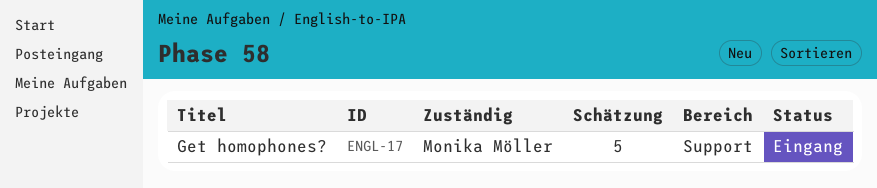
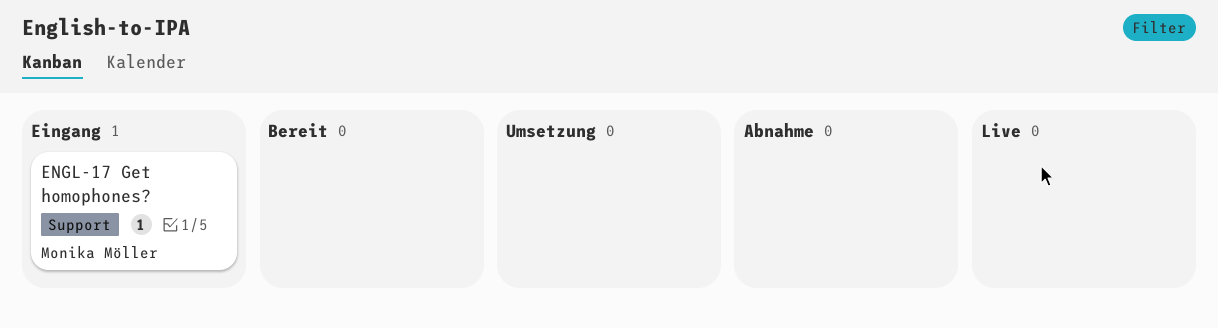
ENGL-17, estimate: 5 -> 1

